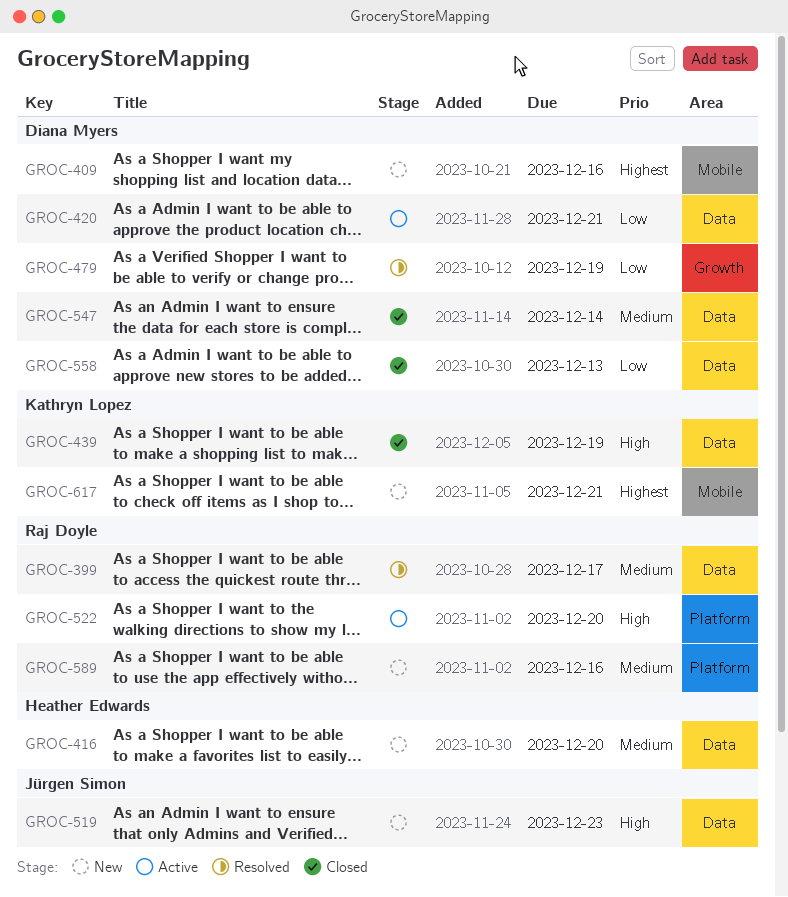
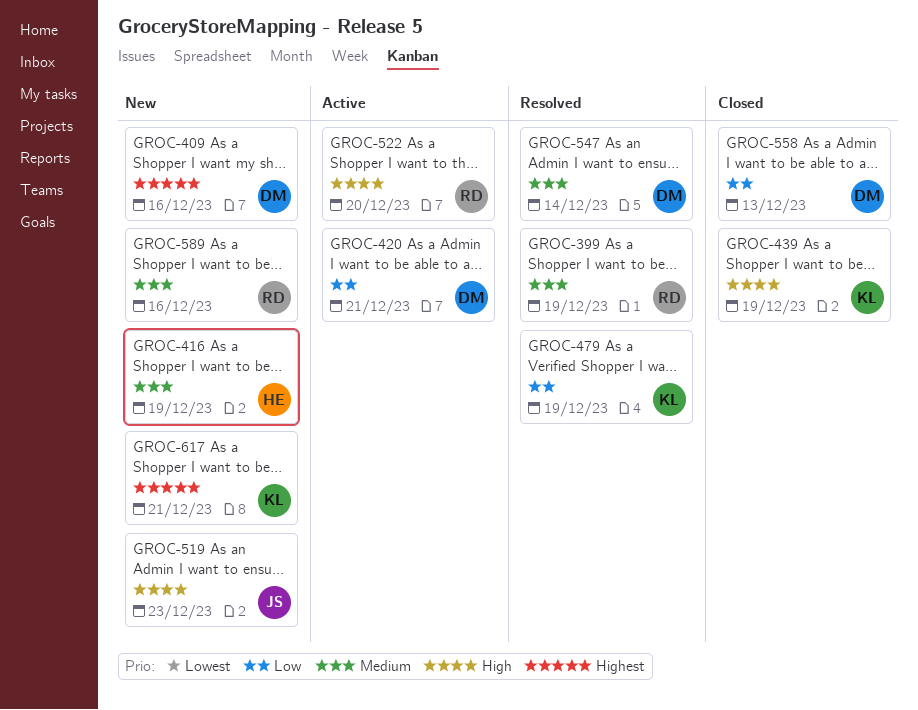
GROC-399, due: Dec 17 -> Dec 19
GROC-416, due: Dec 20 -> Dec 19
GROC-479, owner: Diana Myers -> Kathryn Lopez
GROC-547, status: Closed -> Resolved

